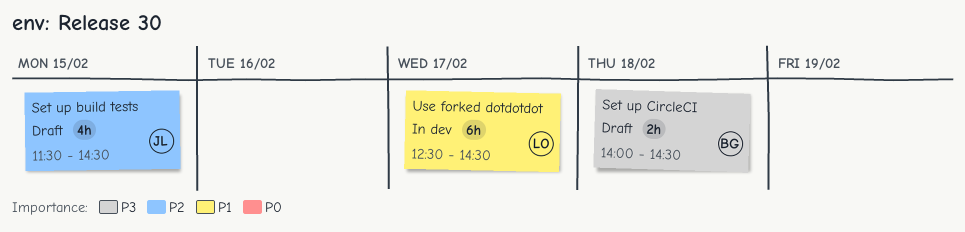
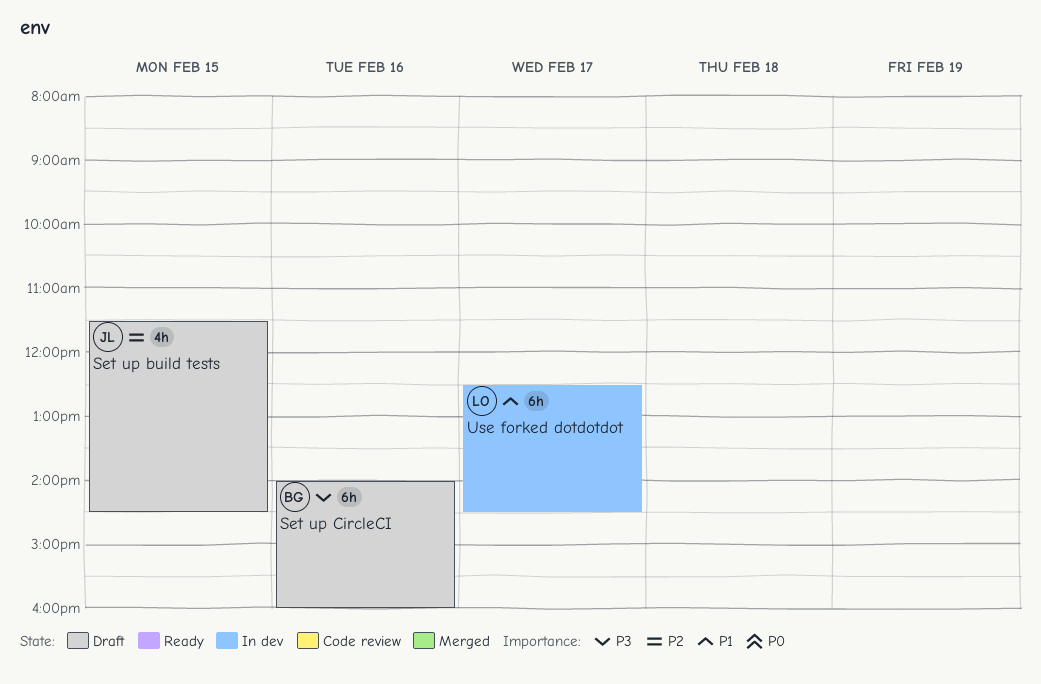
Set up CircleCI, estimate: 2h -> 6h
Set up CircleCI, day: Feb 18 -> Feb 16
Set up CircleCI, ends: 14:30 -> 16:00

